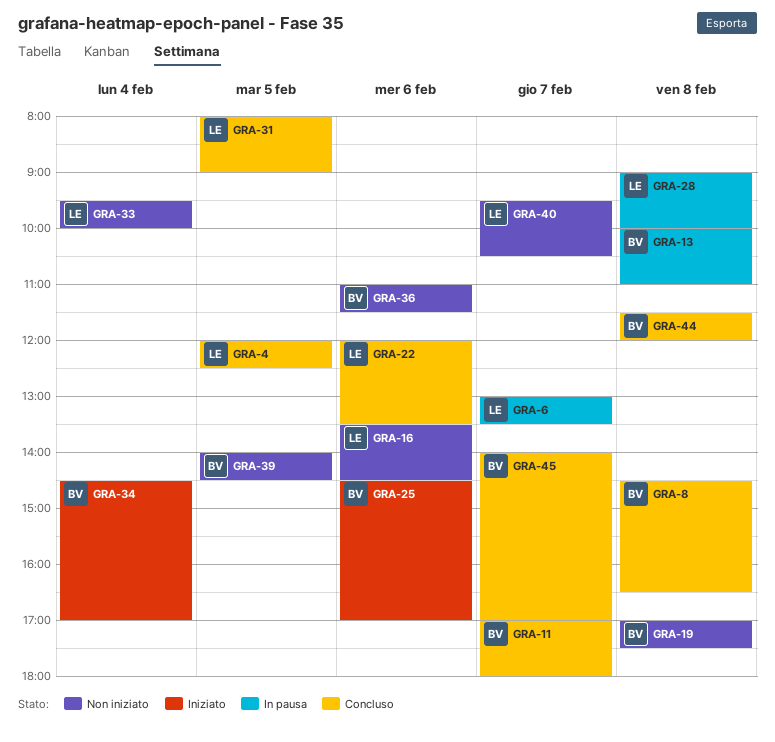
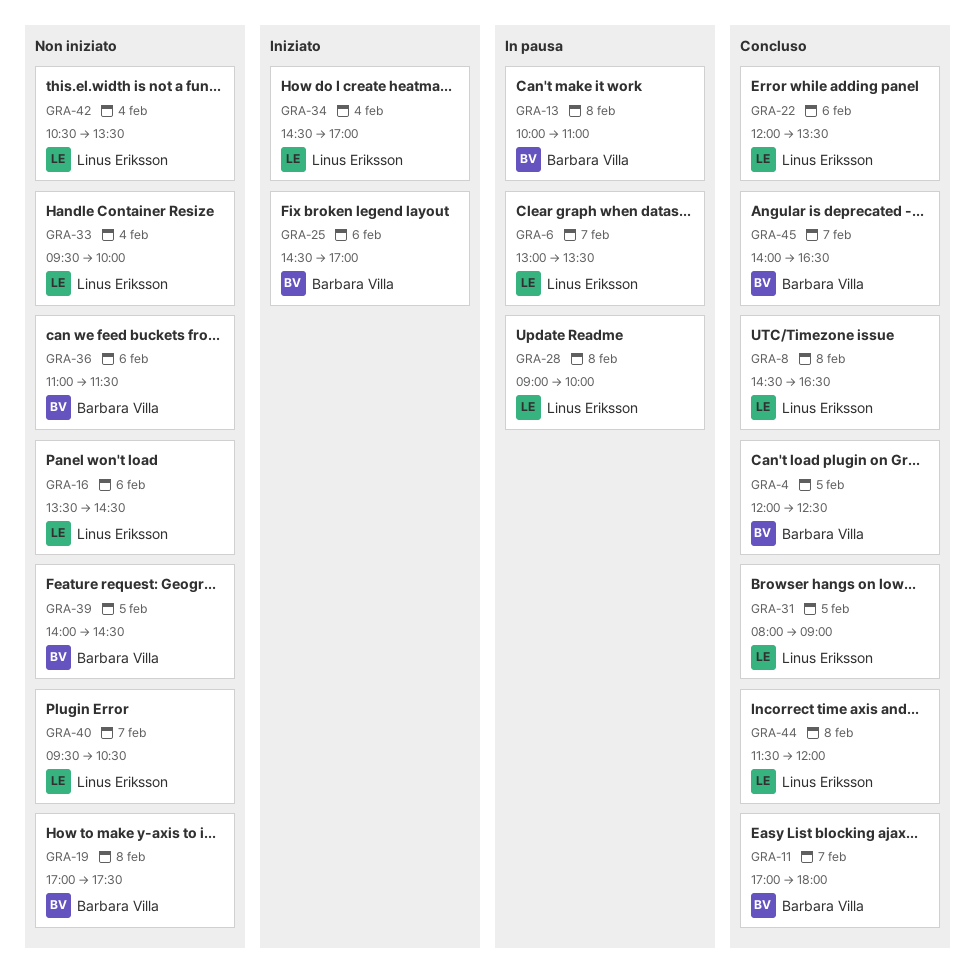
GRA-4, owner: Linus Eriksson -> Barbara Villa
GRA-8, owner: Barbara Villa -> Linus Eriksson
GRA-34, owner: Barbara Villa -> Linus Eriksson
GRA-42: none -> present
GRA-44, owner: Barbara Villa -> Linus Eriksson
GRA-45, ends: 17:00 -> 16:30

